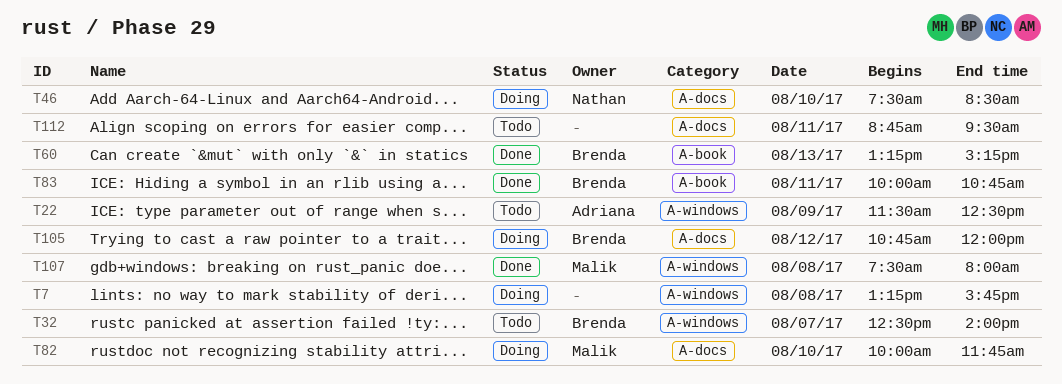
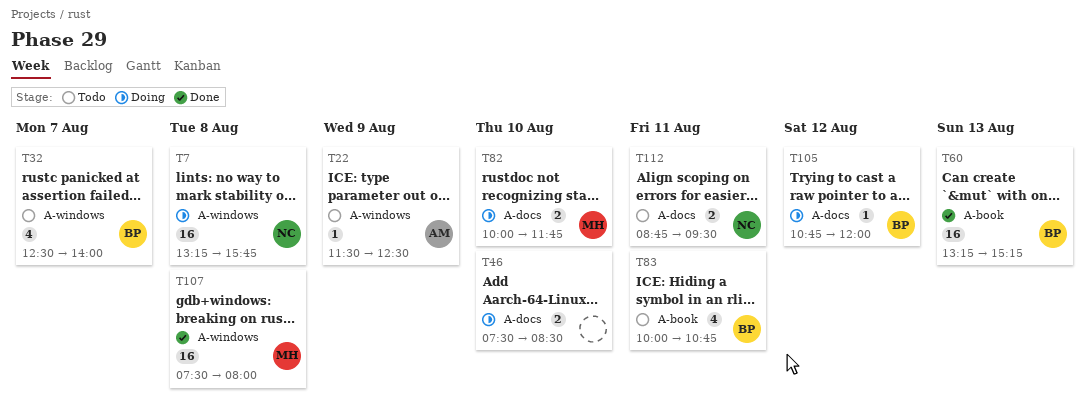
T7, owner: none -> Nathan
T46, owner: Nathan -> none
T83, status: Done -> Todo
T112, owner: none -> Nathan

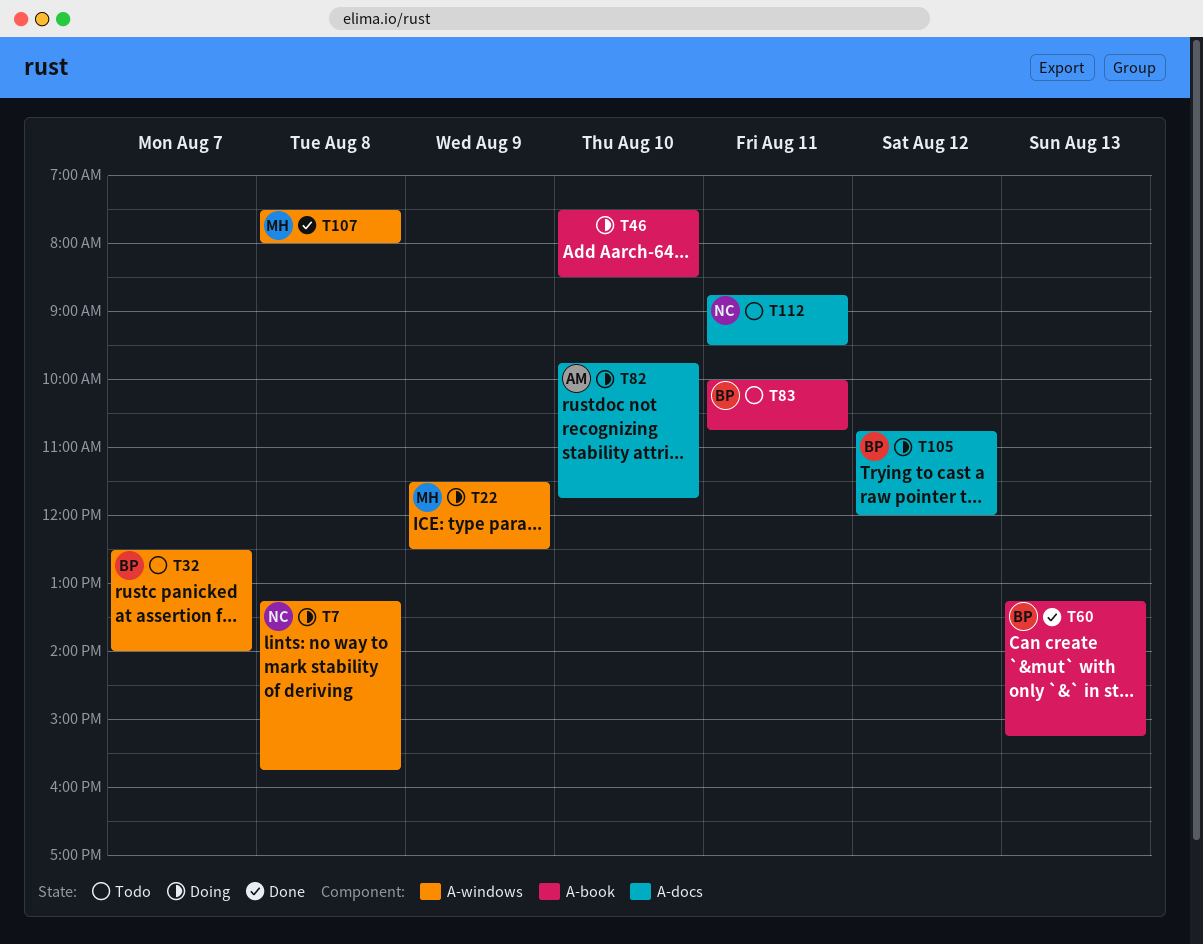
T22, status: Todo -> Doing
T22, owner: AM -> MH
T46, label: A-docs -> A-book
T82, owner: MH -> AM
T82, begins: 10:00 -> 09:45

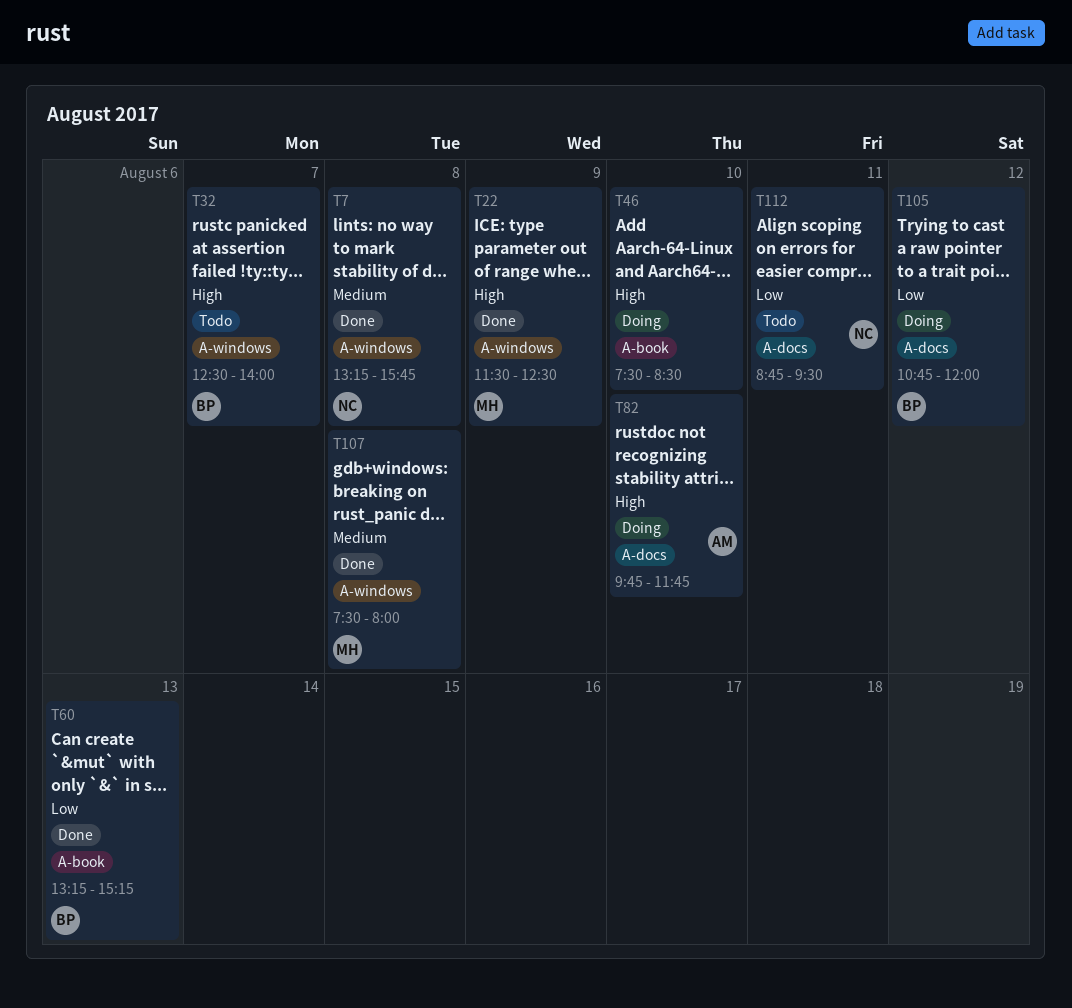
T7, status: Doing -> Done
T22, status: Doing -> Done
T83: present -> none

